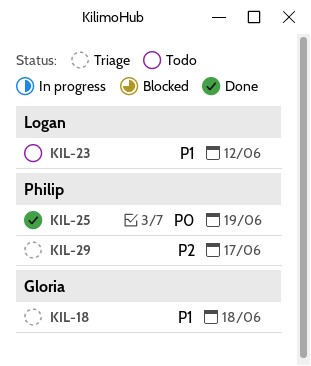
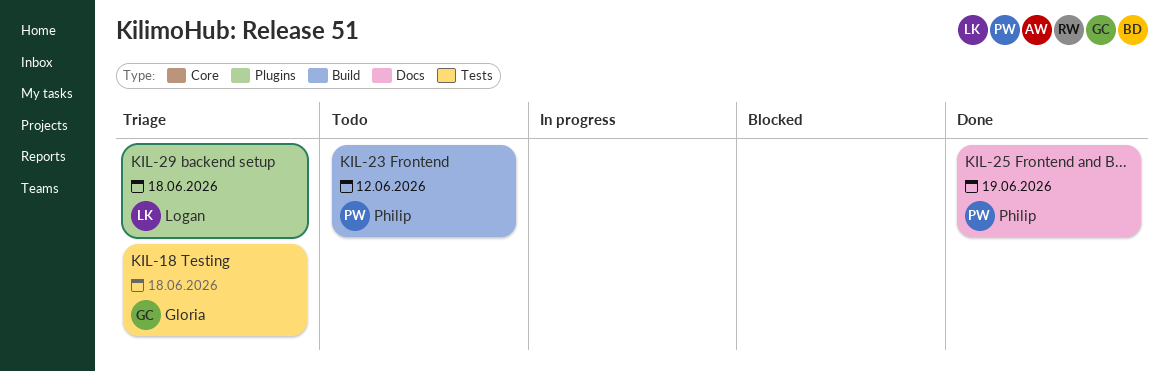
KIL-23, owner: Logan -> Philip
KIL-29, owner: Philip -> Logan
KIL-29, due: Jun 17 -> Jun 18

